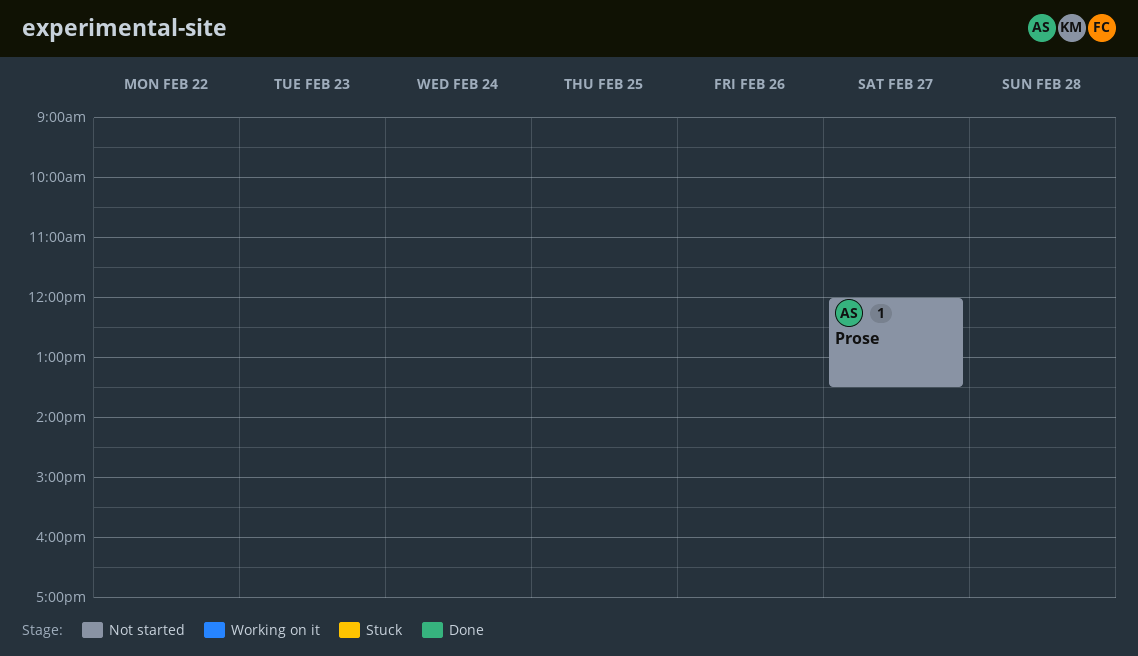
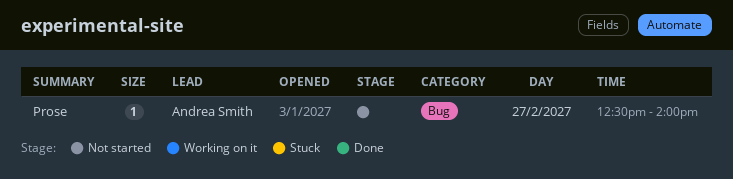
Prose, begins: 12:00 -> 12:30
Prose, ends: 13:30 -> 14:00

